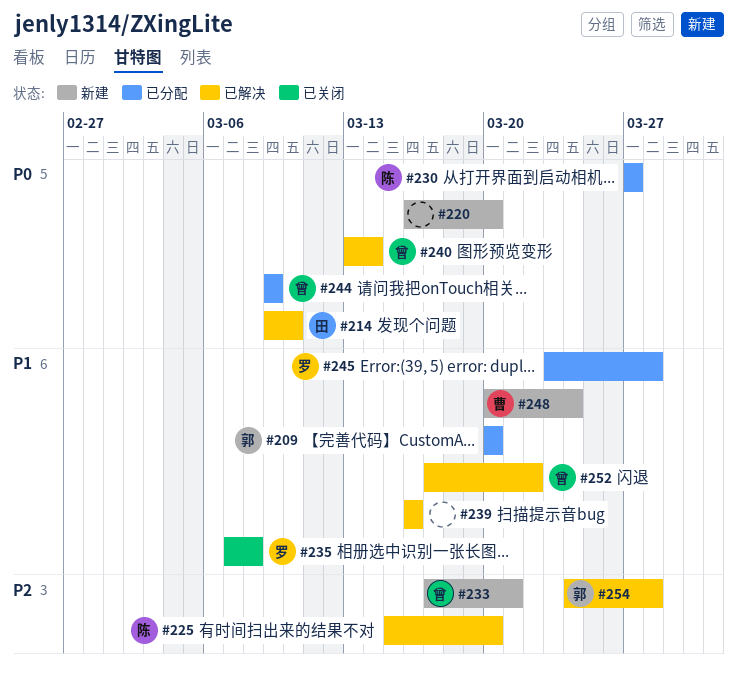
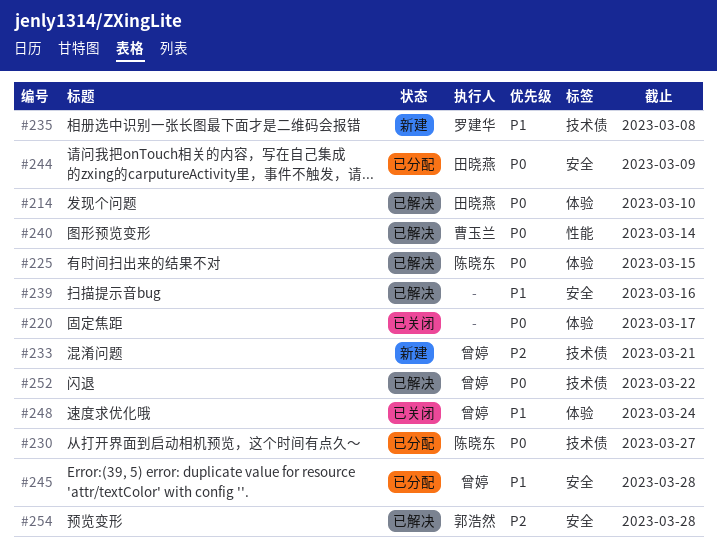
#209: present -> none
#220, status: 新建 -> 已关闭
#220, due: Mar 20 -> Mar 17
#225, priority: P2 -> P0
#225, due: Mar 20 -> Mar 15
#235, status: 已关闭 -> 新建
#240, owner: 曾婷 -> 曹玉兰
#244, owner: 曾婷 -> 田晓燕
#245, owner: 罗建华 -> 曾婷
#248, status: 新建 -> 已关闭
#248, owner: 曹玉兰 -> 曾婷
#252, priority: P1 -> P0

